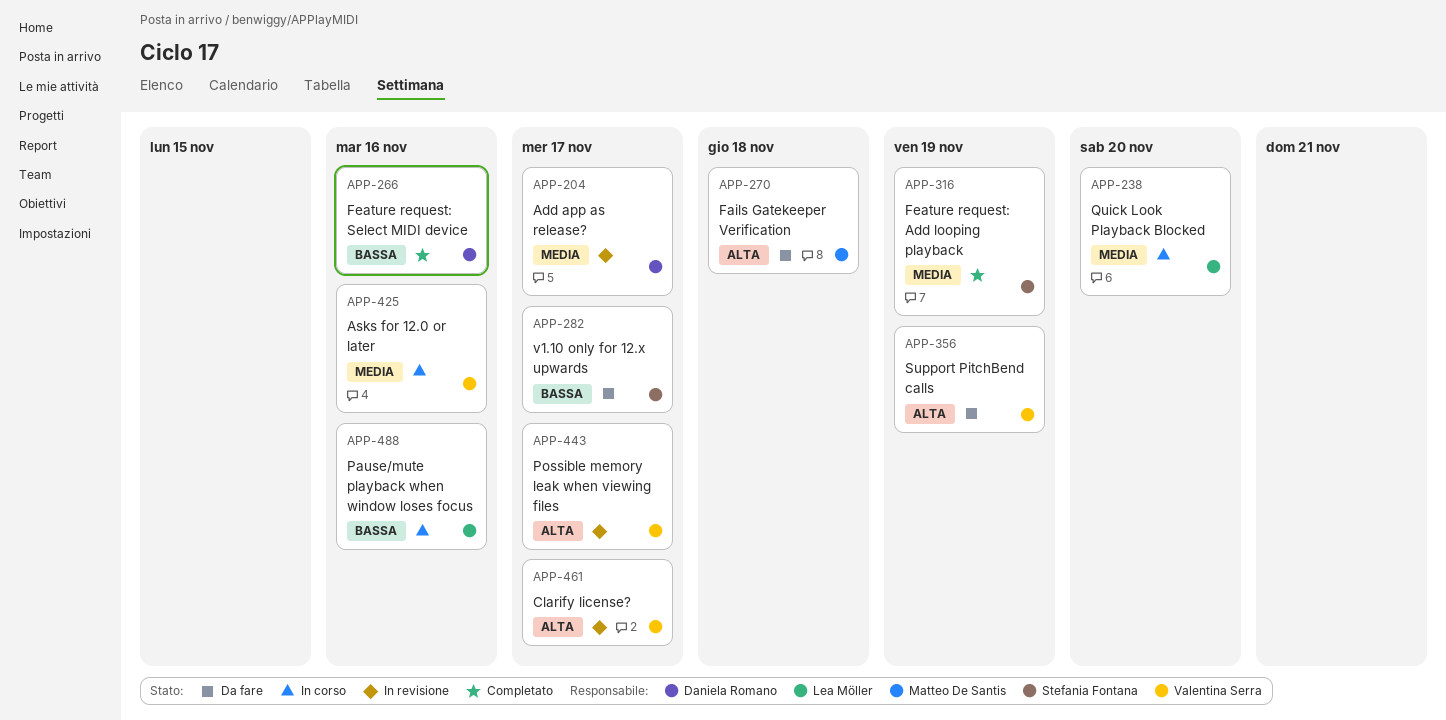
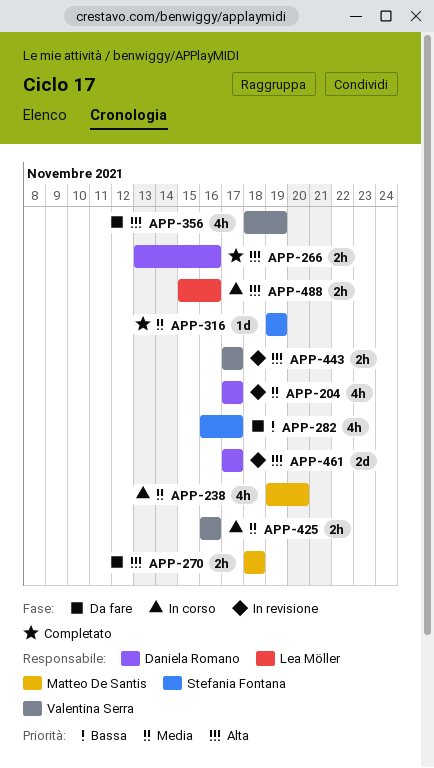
APP-238, owner: Lea Möller -> Matteo De Santis
APP-266, priority: Bassa -> Alta
APP-461, owner: Valentina Serra -> Daniela Romano
APP-488, priority: Bassa -> Alta

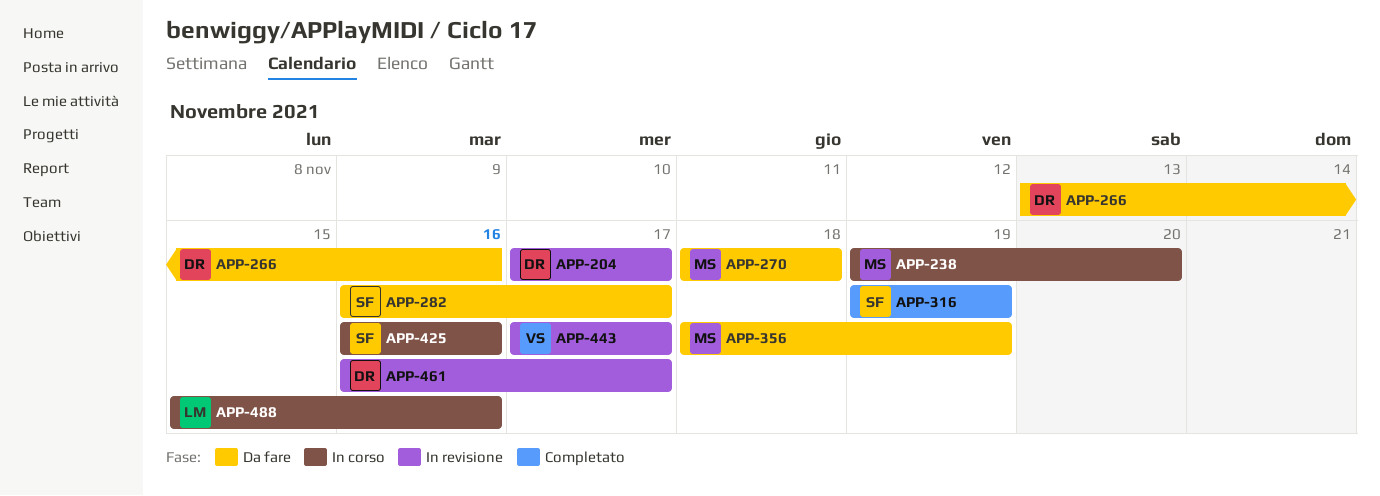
APP-266, status: Completato -> Da fare
APP-356, owner: Valentina Serra -> Matteo De Santis
APP-425, owner: Valentina Serra -> Stefania Fontana
APP-461, start: Nov 17 -> Nov 16

